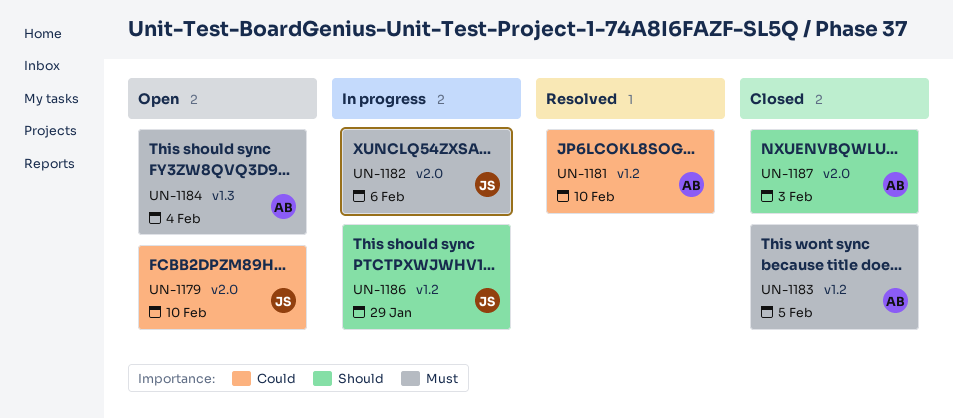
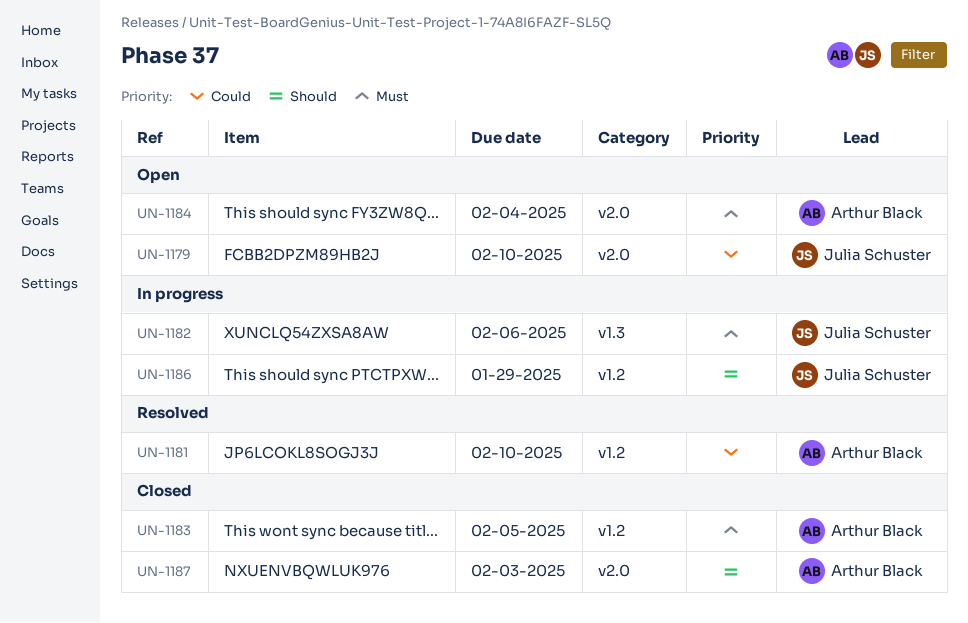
UN-1182, label: v2.0 -> v1.3
UN-1184, label: v1.3 -> v2.0

